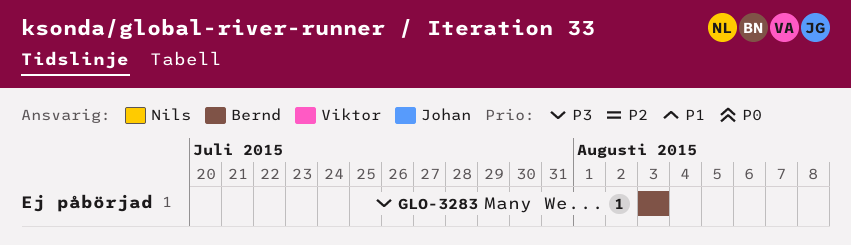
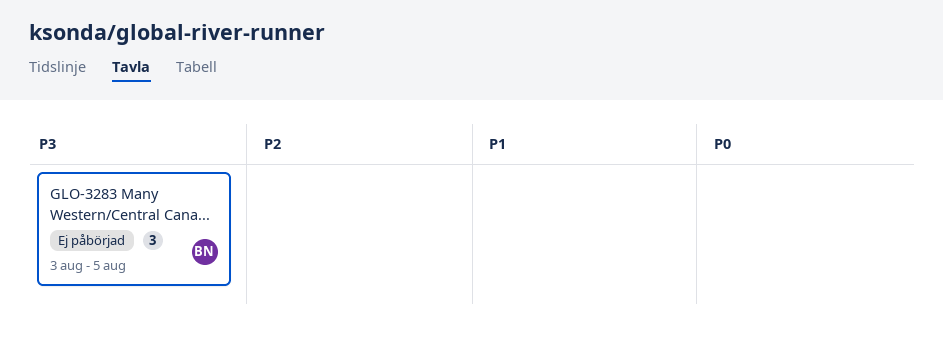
GLO-3283, estimate: 1 -> 3
GLO-3283, due: Aug 3 -> Aug 5

